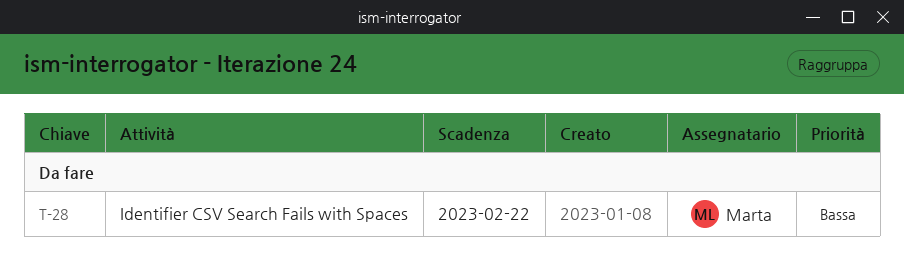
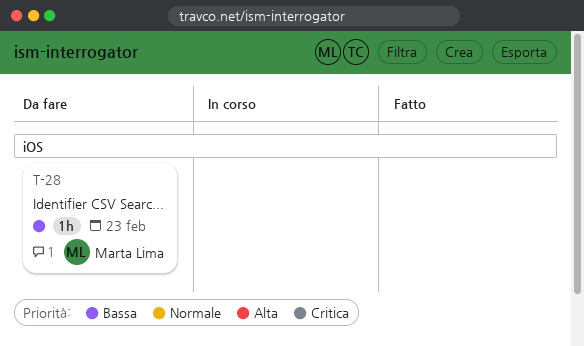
T-28, due: Feb 22 -> Feb 23

